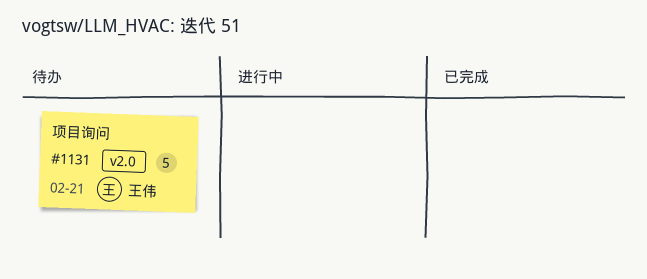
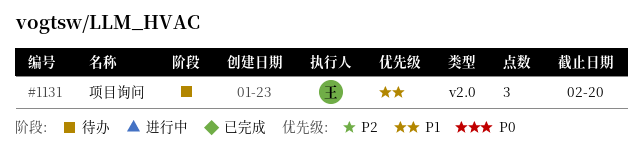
#1131, estimate: 5 -> 3
#1131, due: Feb 21 -> Feb 20

